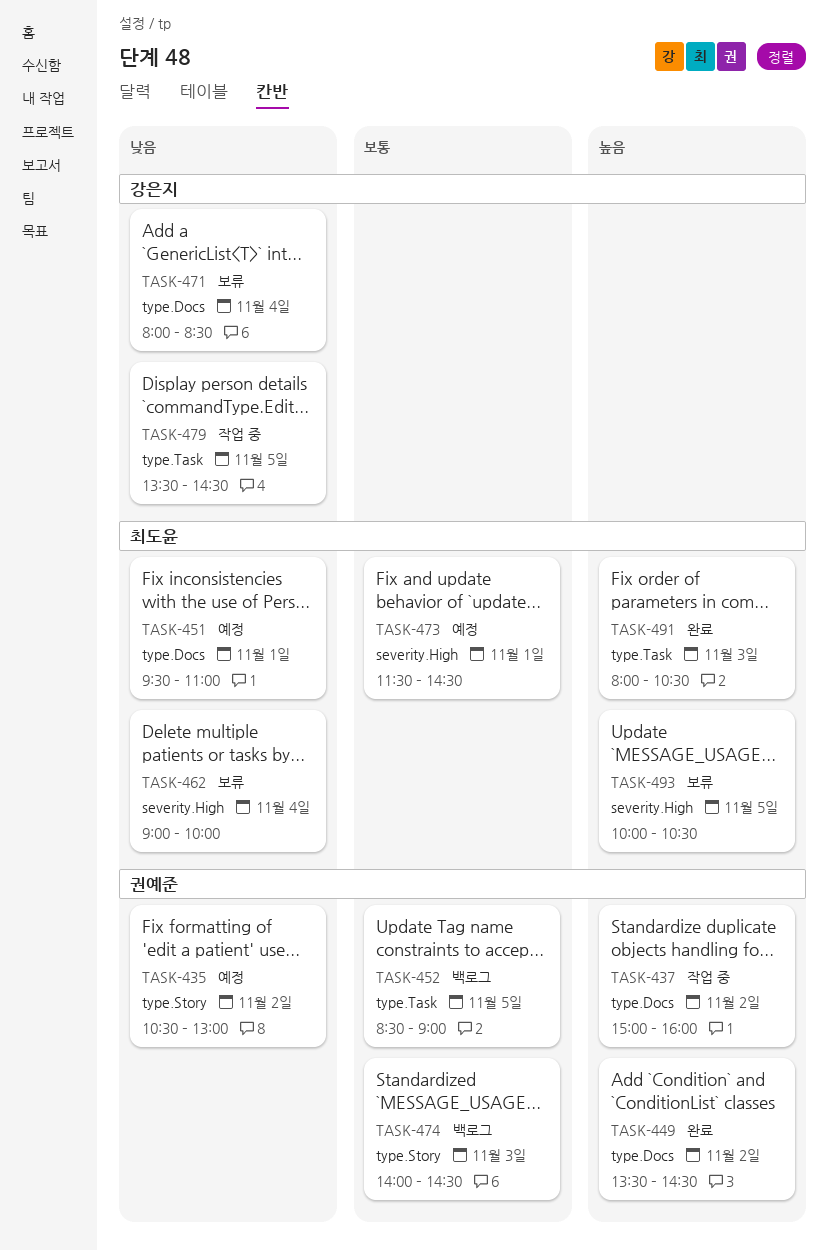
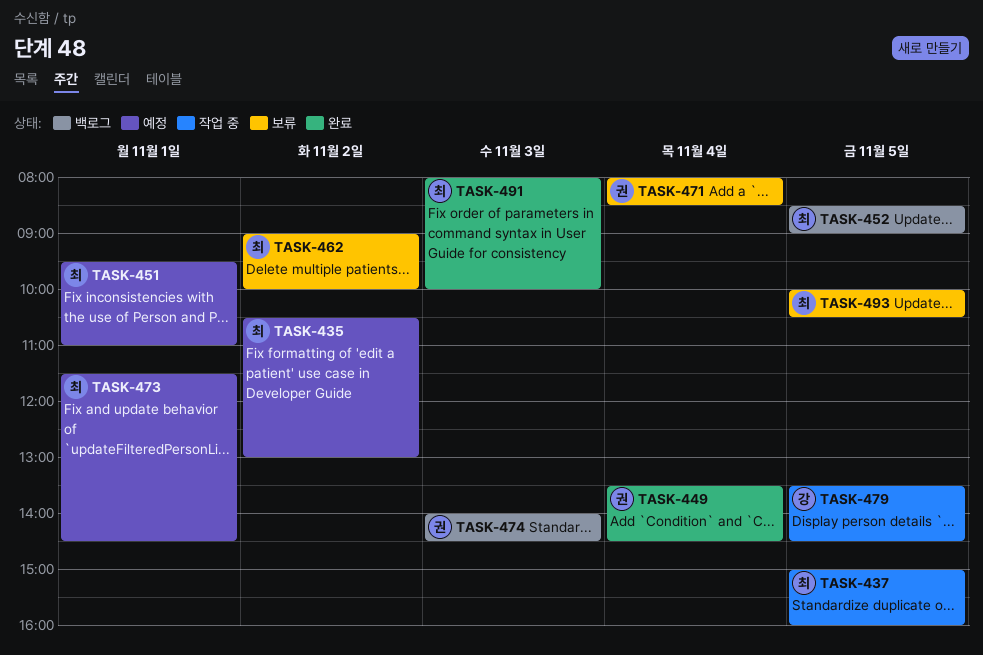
TASK-435, owner: 권예준 -> 최도윤
TASK-437, owner: 권예준 -> 최도윤
TASK-437, day: Nov 2 -> Nov 5
TASK-449, day: Nov 2 -> Nov 4
TASK-452, owner: 권예준 -> 최도윤
TASK-462, day: Nov 4 -> Nov 2
TASK-471, owner: 강은지 -> 권예준
TASK-491, ends: 10:30 -> 10:00

